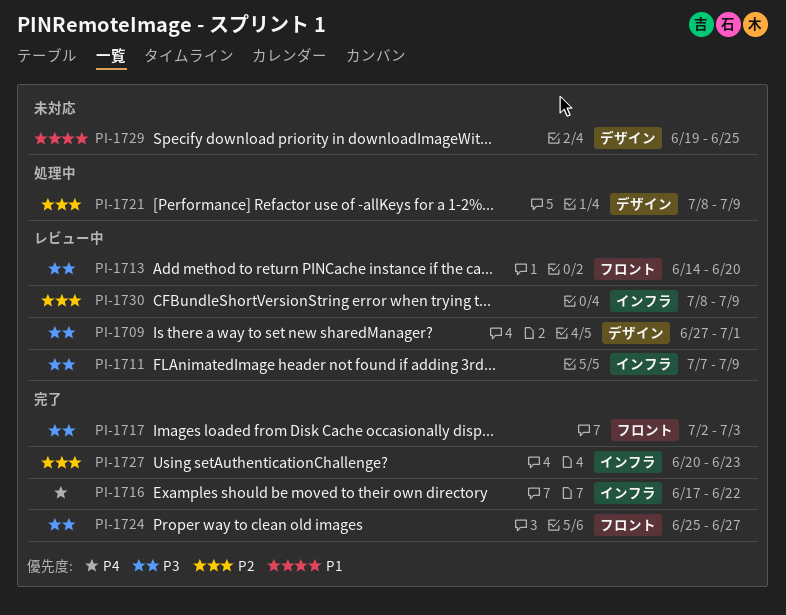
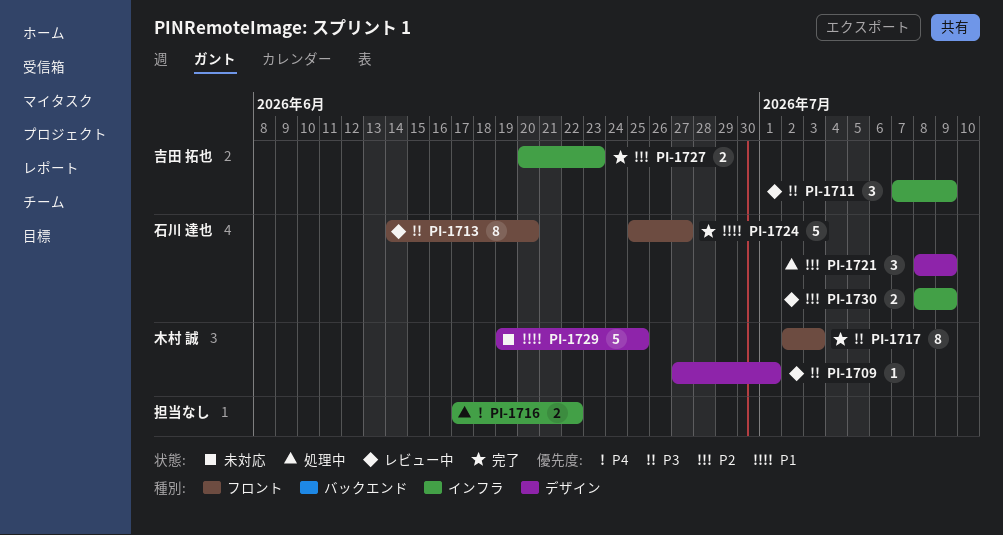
PI-1716, status: 完了 -> 処理中
PI-1724, priority: P3 -> P1

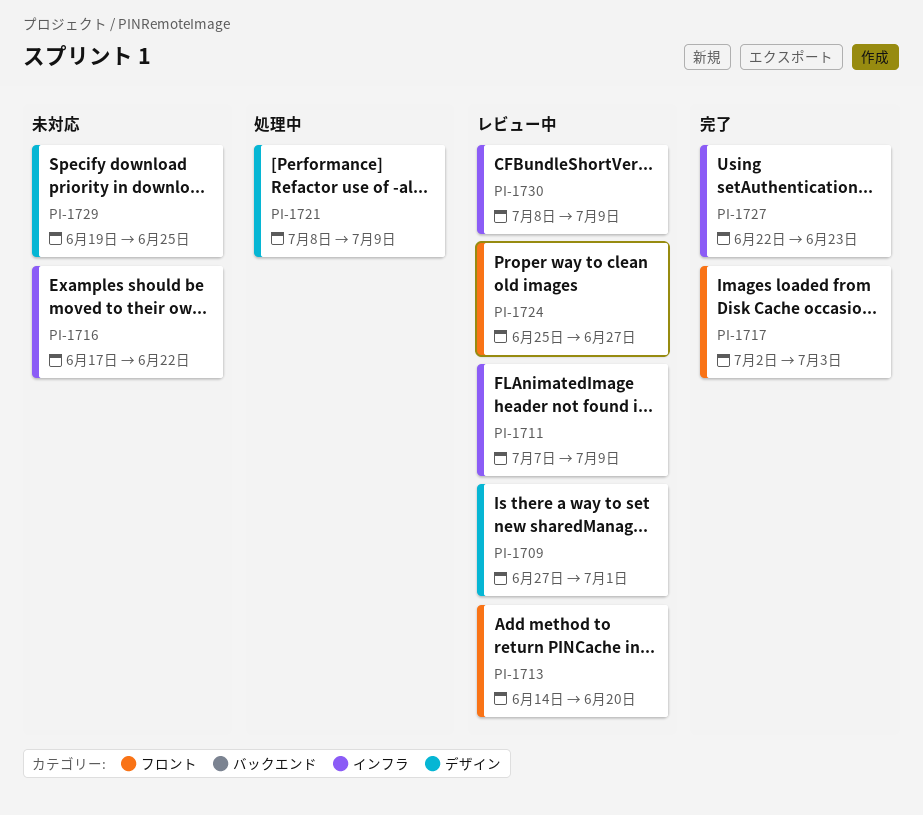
PI-1716, status: 処理中 -> 未対応
PI-1724, status: 完了 -> レビュー中
PI-1727, start: Jun 20 -> Jun 22

